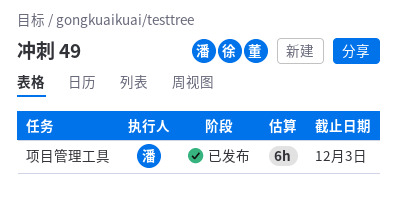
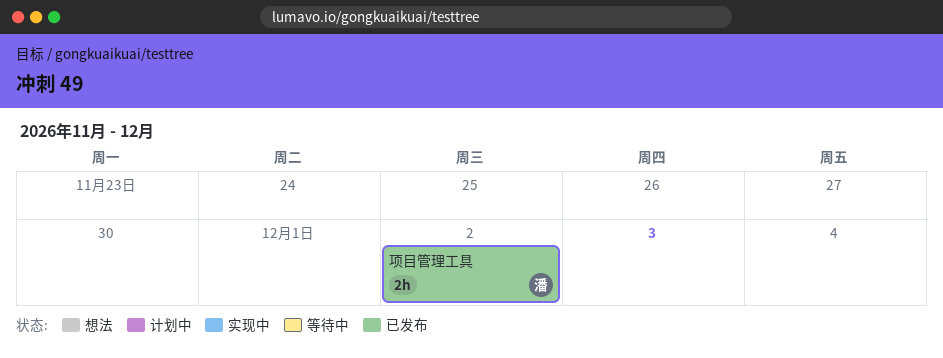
项目管理工具, estimate: 6h -> 2h
项目管理工具, due: Dec 3 -> Dec 2

